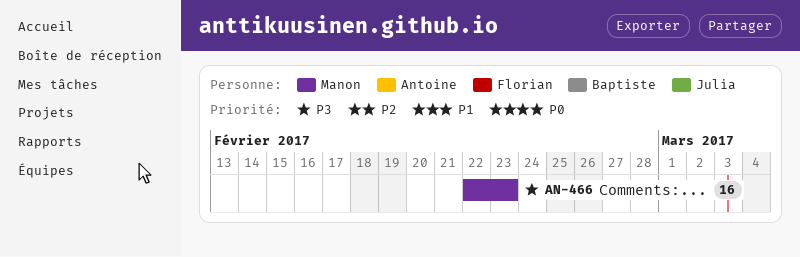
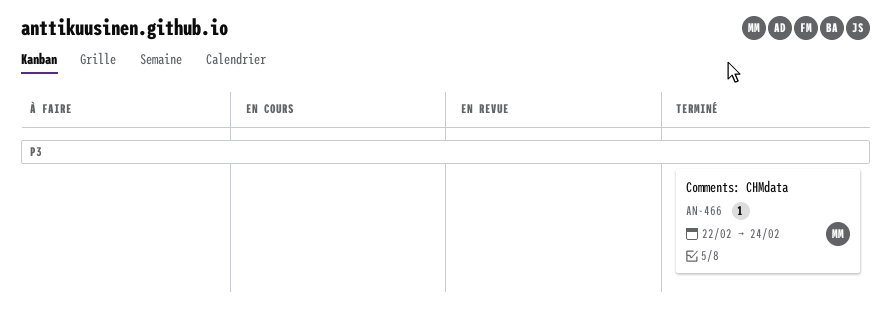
AN-466, estimate: 16 -> 1
AN-466, due: Feb 23 -> Feb 24

